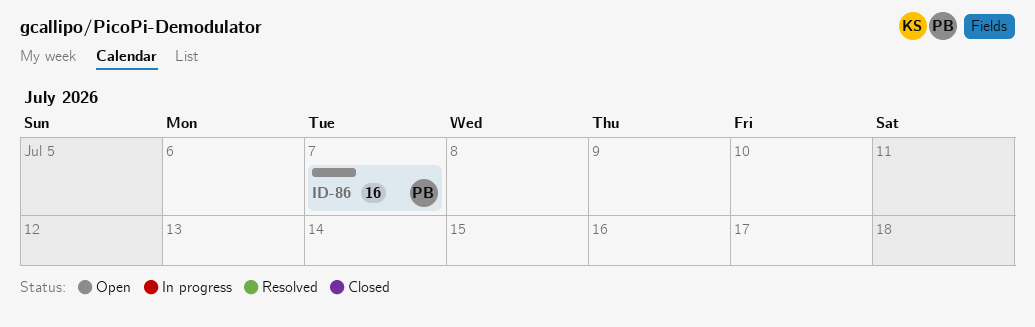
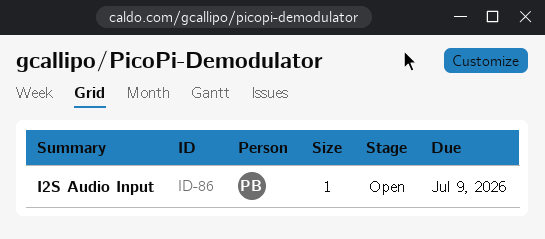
ID-86, estimate: 16 -> 1
ID-86, due: Jul 7 -> Jul 9

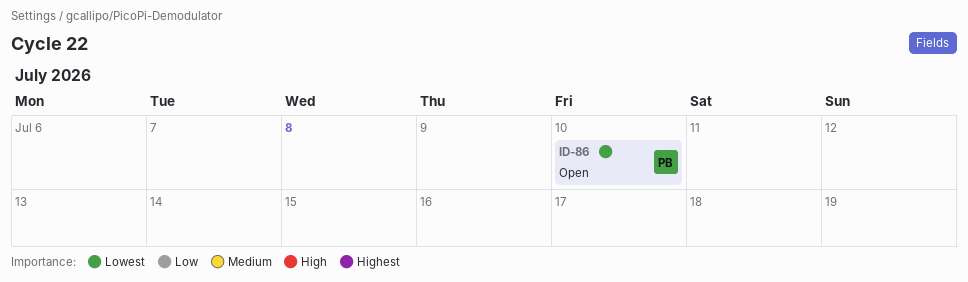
ID-86, due: Jul 9 -> Jul 10

